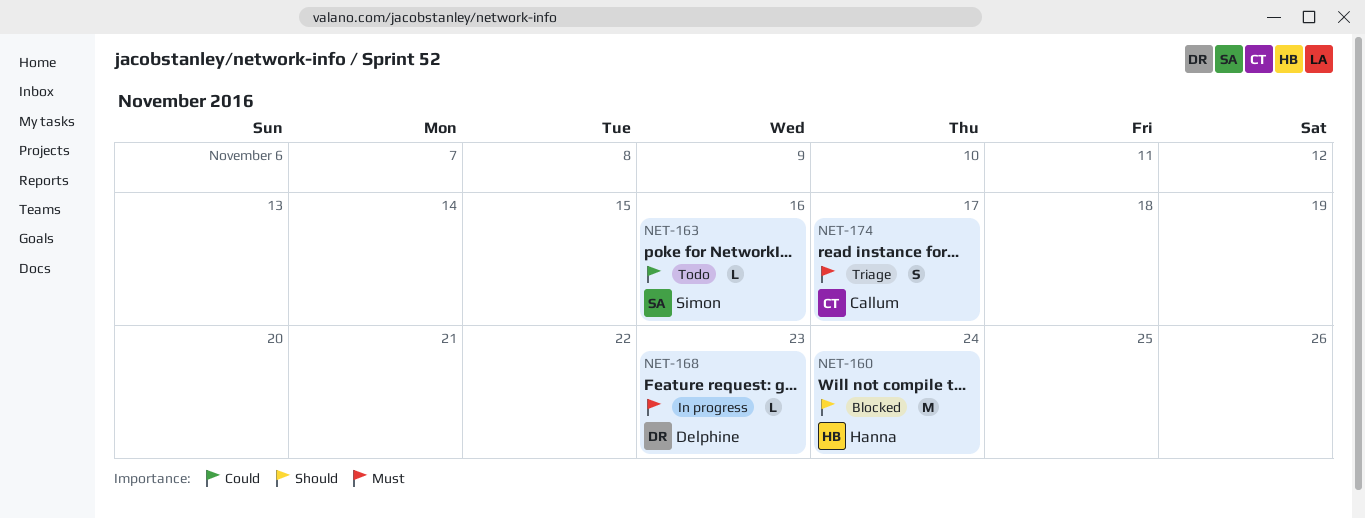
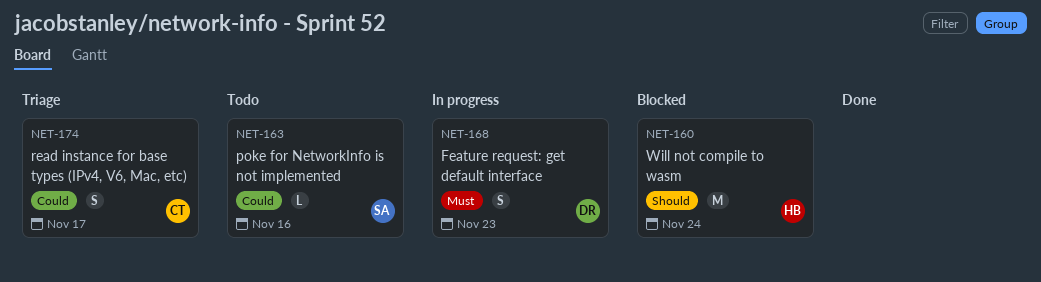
NET-168, estimate: L -> S
NET-174, priority: Must -> Could

